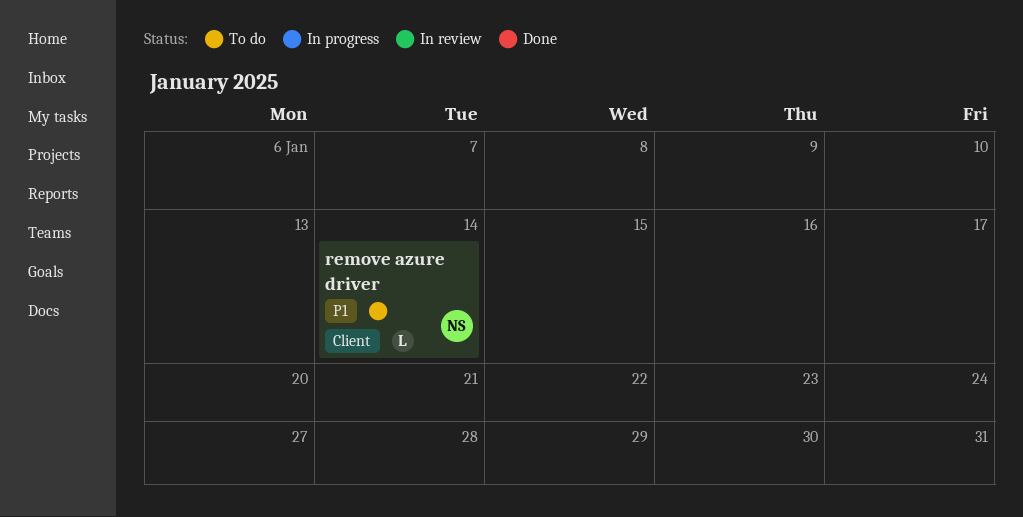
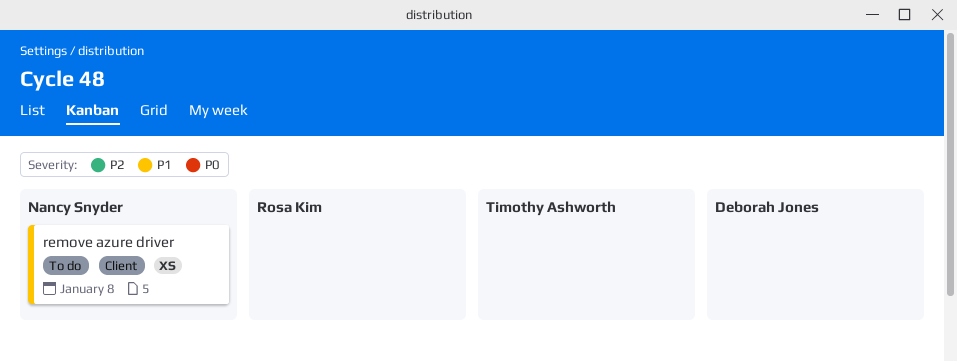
remove azure driver, estimate: L -> XS
remove azure driver, due: Jan 14 -> Jan 8

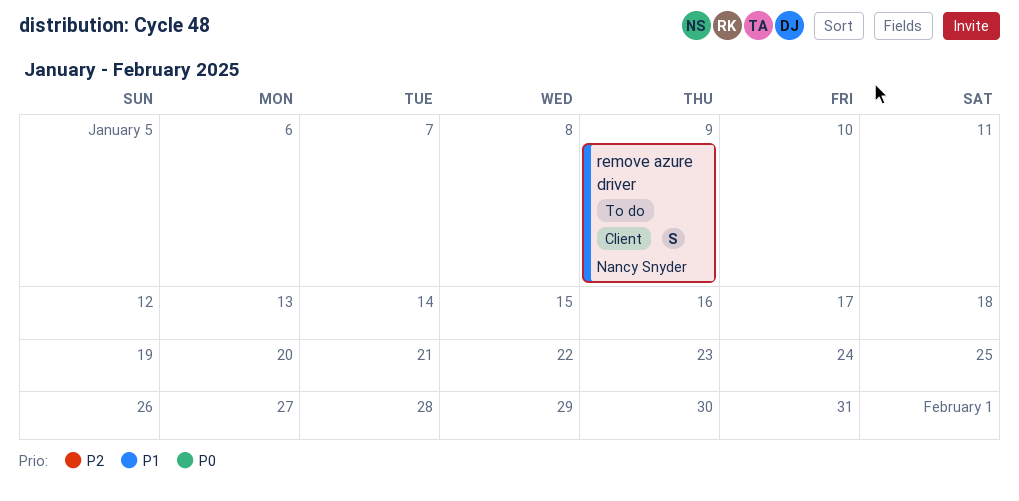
remove azure driver, estimate: XS -> S
remove azure driver, due: Jan 8 -> Jan 9

